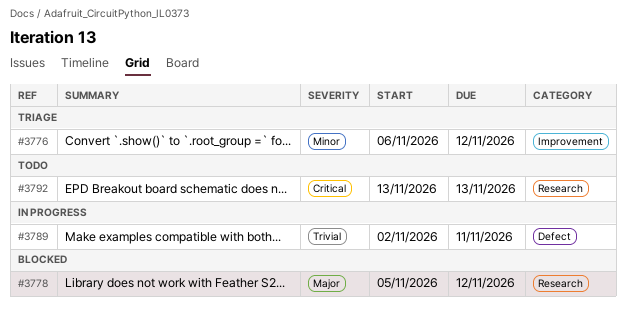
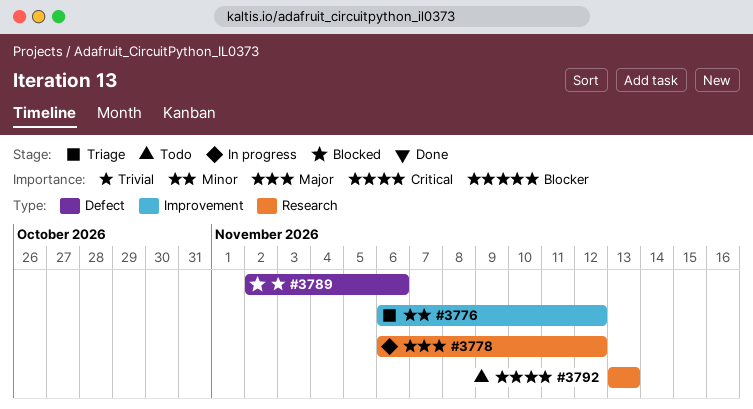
#3778, status: Blocked -> In progress
#3778, start: Nov 5 -> Nov 6
#3789, status: In progress -> Blocked
#3789, due: Nov 11 -> Nov 6

